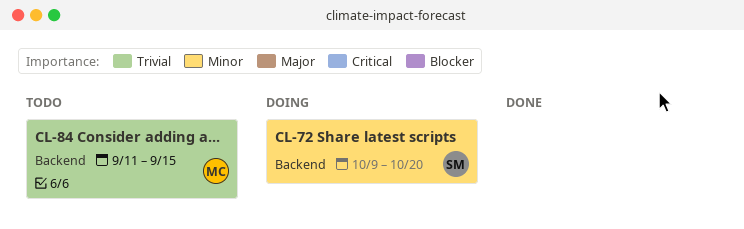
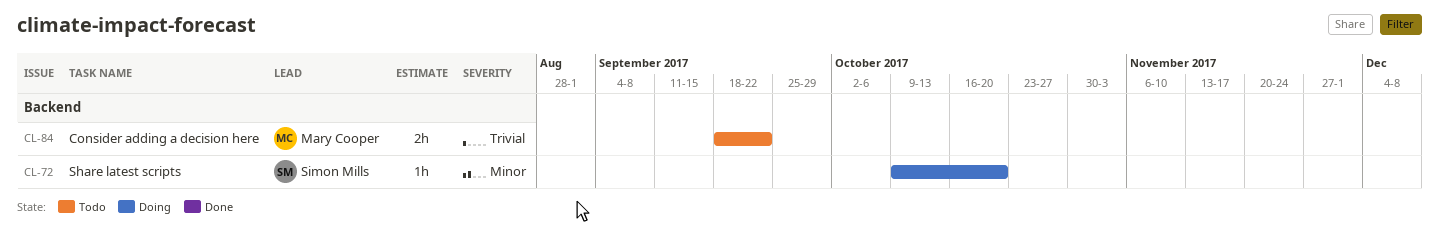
CL-84, start: Sep 11 -> Sep 18
CL-84, due: Sep 15 -> Sep 22

